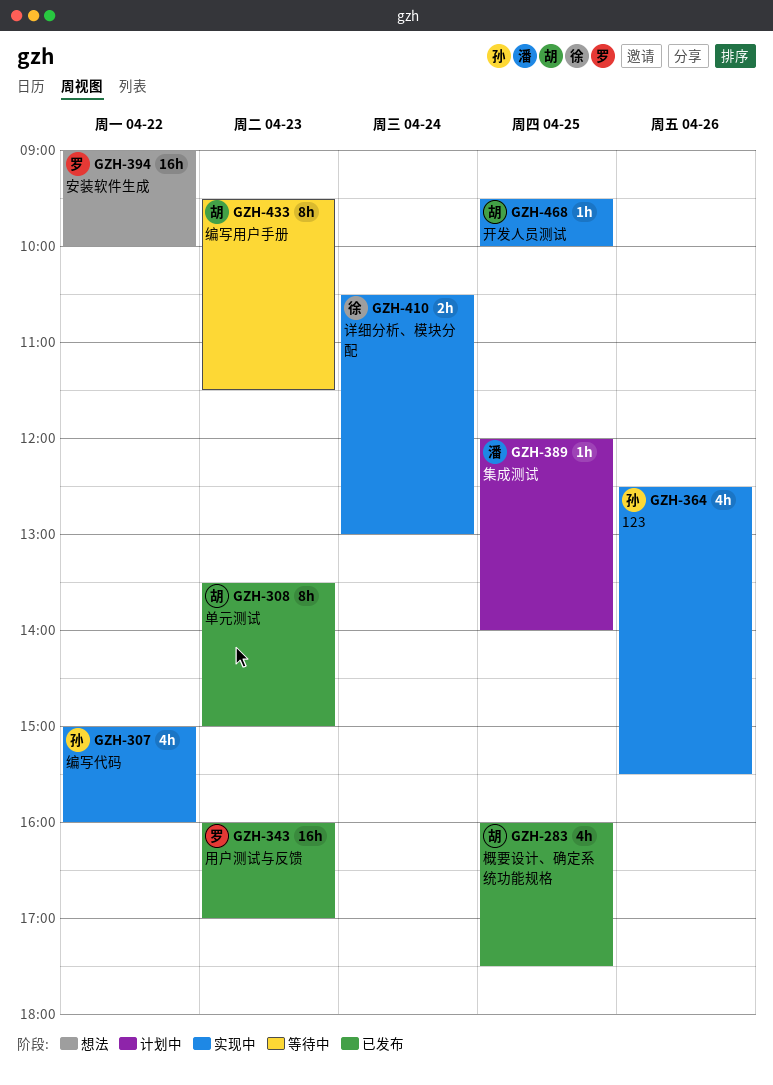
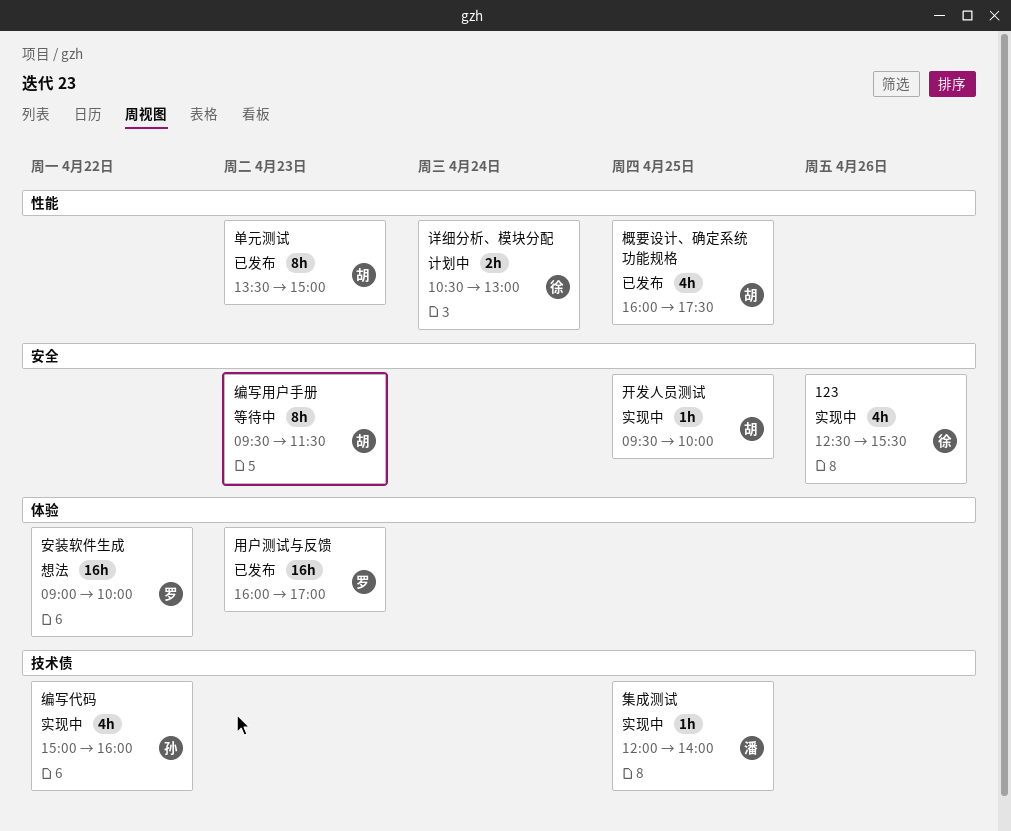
123, owner: 孙 -> 徐
详细分析、模块分配, status: 实现中 -> 计划中
集成测试, status: 计划中 -> 实现中

